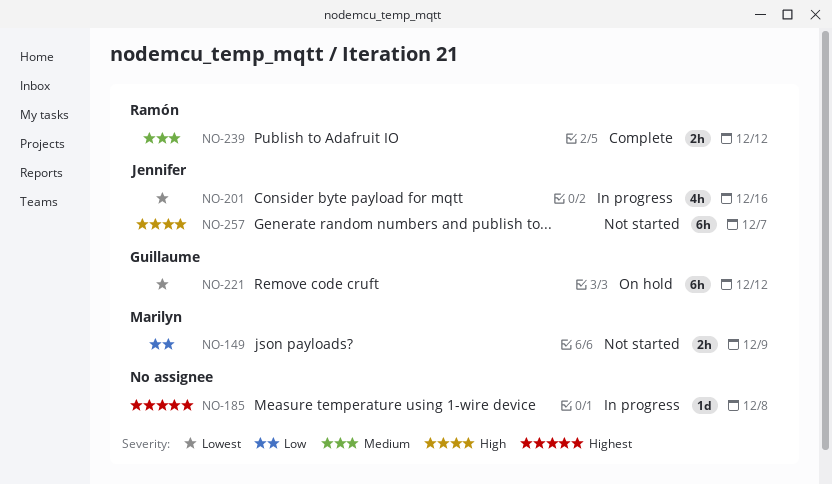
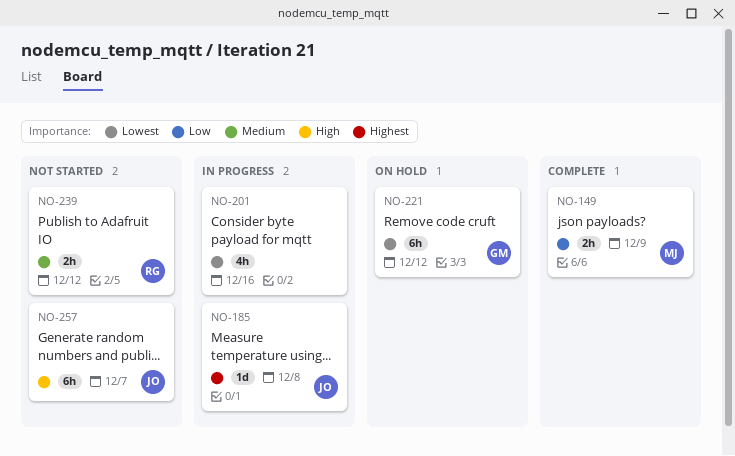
NO-149, status: Not started -> Complete
NO-185, owner: none -> Jennifer
NO-201, owner: Jennifer -> none
NO-239, status: Complete -> Not started

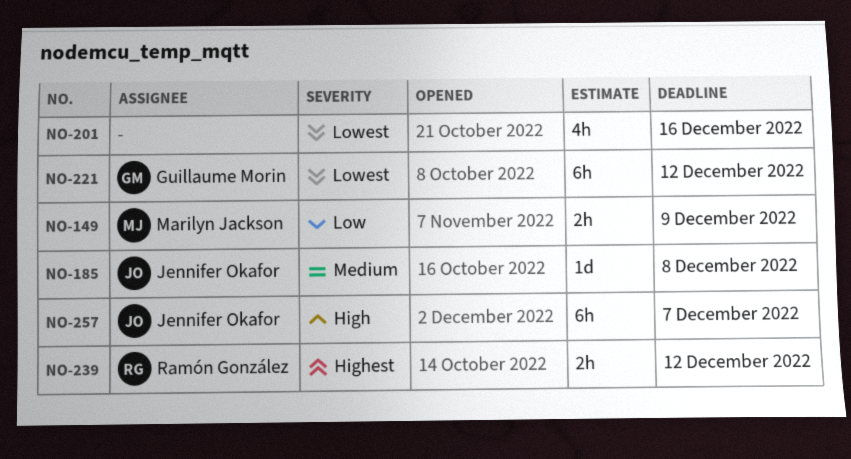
NO-185, priority: Highest -> Medium
NO-239, priority: Medium -> Highest

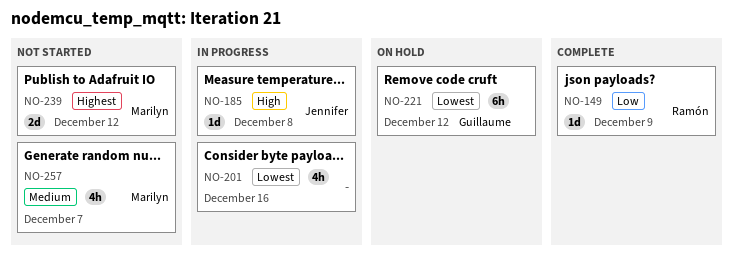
NO-149, owner: Marilyn Jackson -> Ramón González
NO-149, estimate: 2h -> 1d
NO-185, priority: Medium -> High
NO-239, owner: Ramón González -> Marilyn Jackson
NO-239, estimate: 2h -> 2d
NO-257, owner: Jennifer Okafor -> Marilyn Jackson
NO-257, priority: High -> Medium
NO-257, estimate: 6h -> 4h

